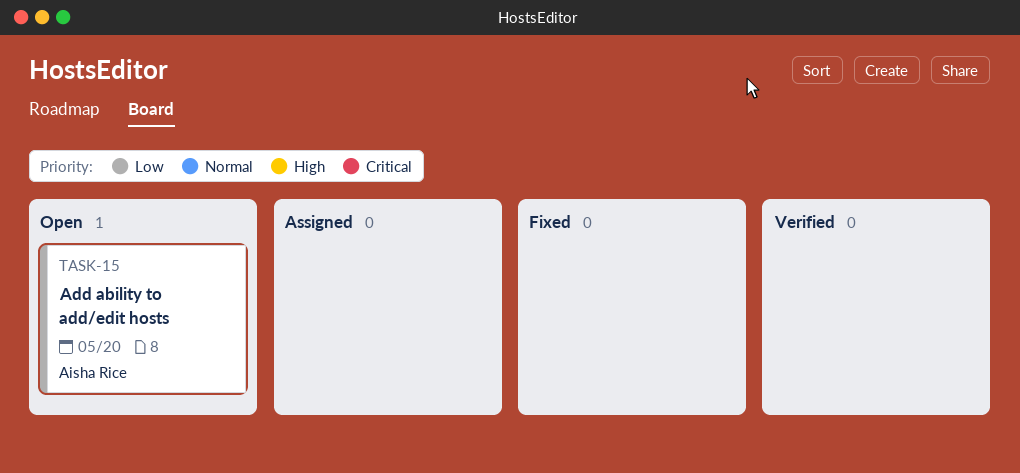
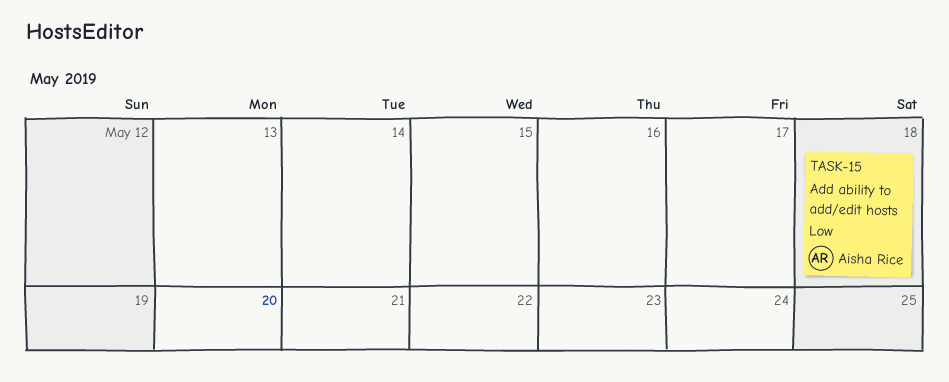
TASK-15, due: May 20 -> May 18

